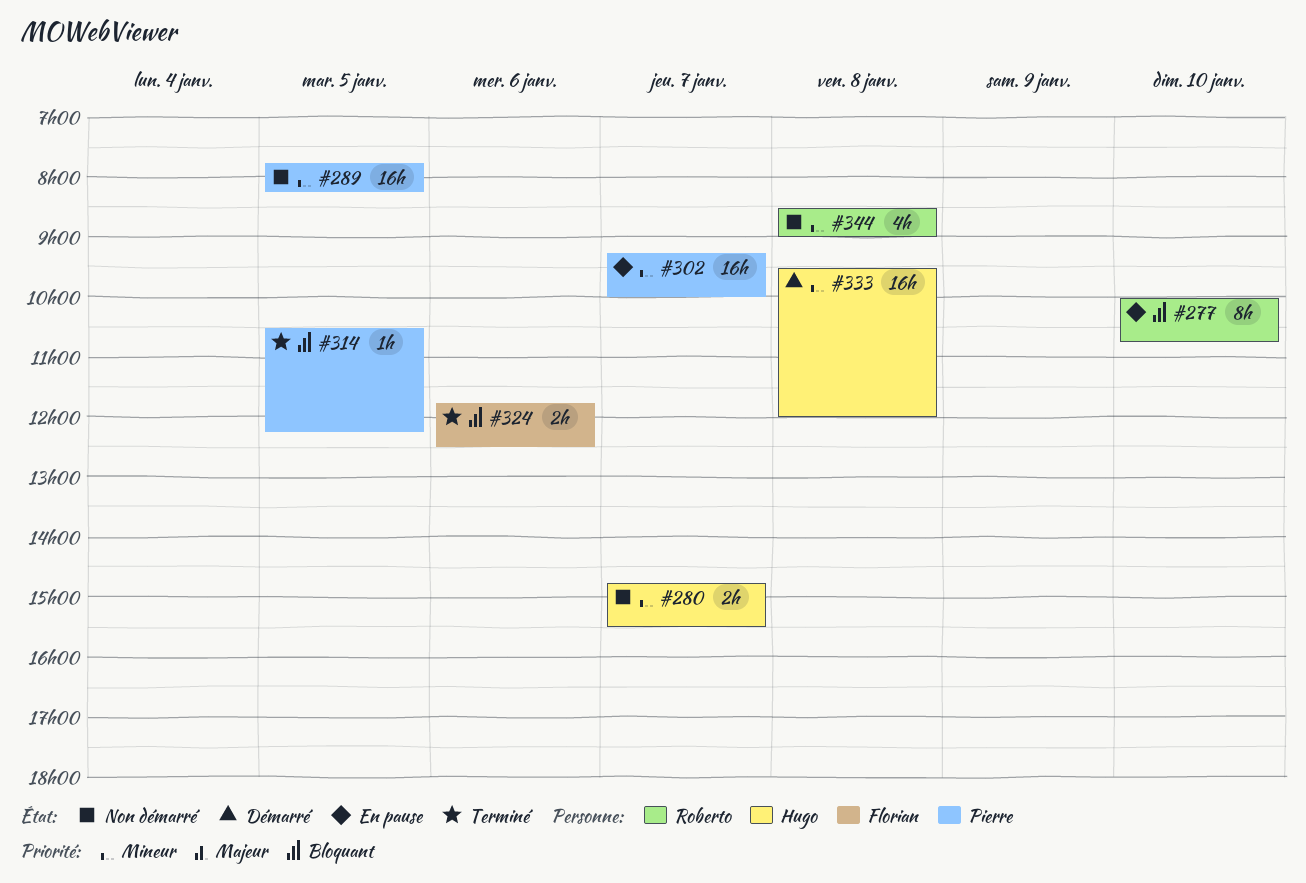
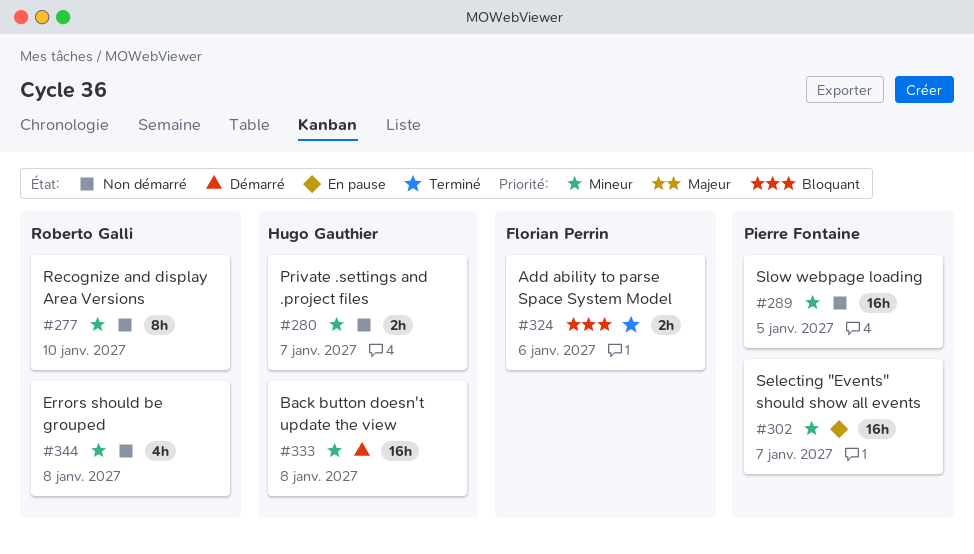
#277, status: En pause -> Non démarré
#277, priority: Bloquant -> Mineur
#314: present -> none

